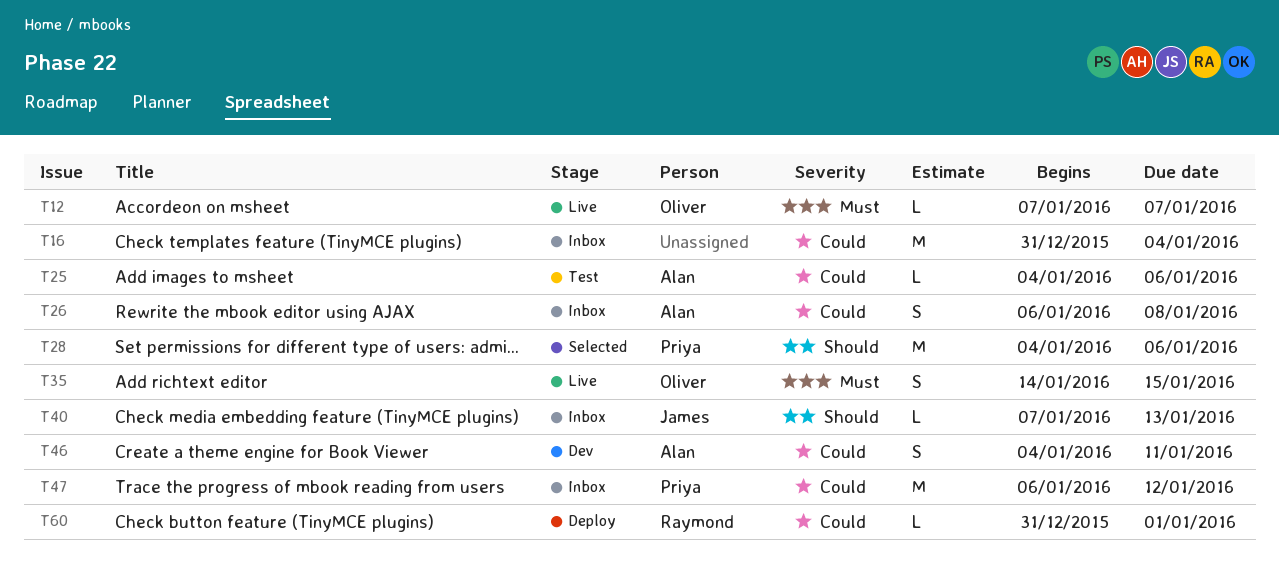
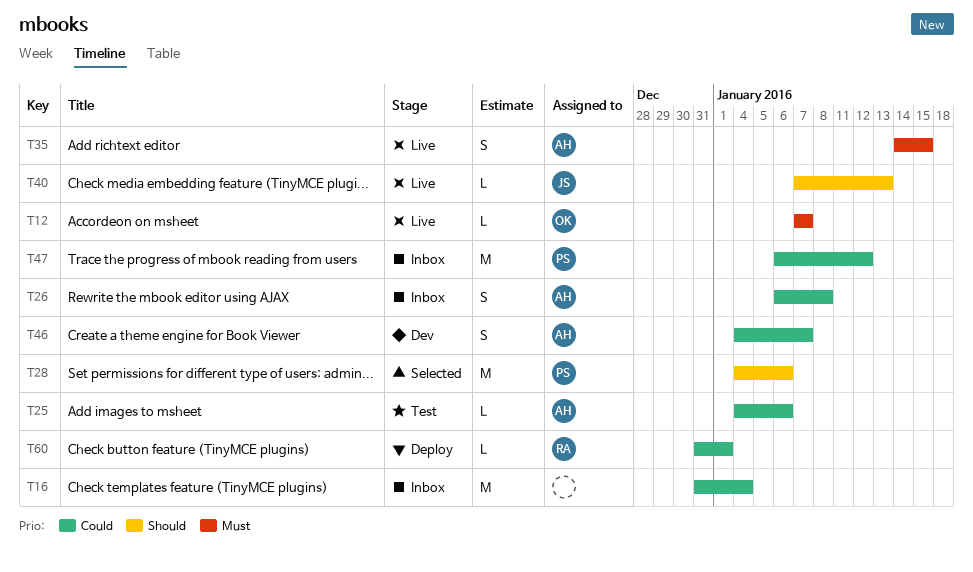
T35, owner: Oliver -> Alan
T40, status: Inbox -> Live
T46, due: Jan 11 -> Jan 7

